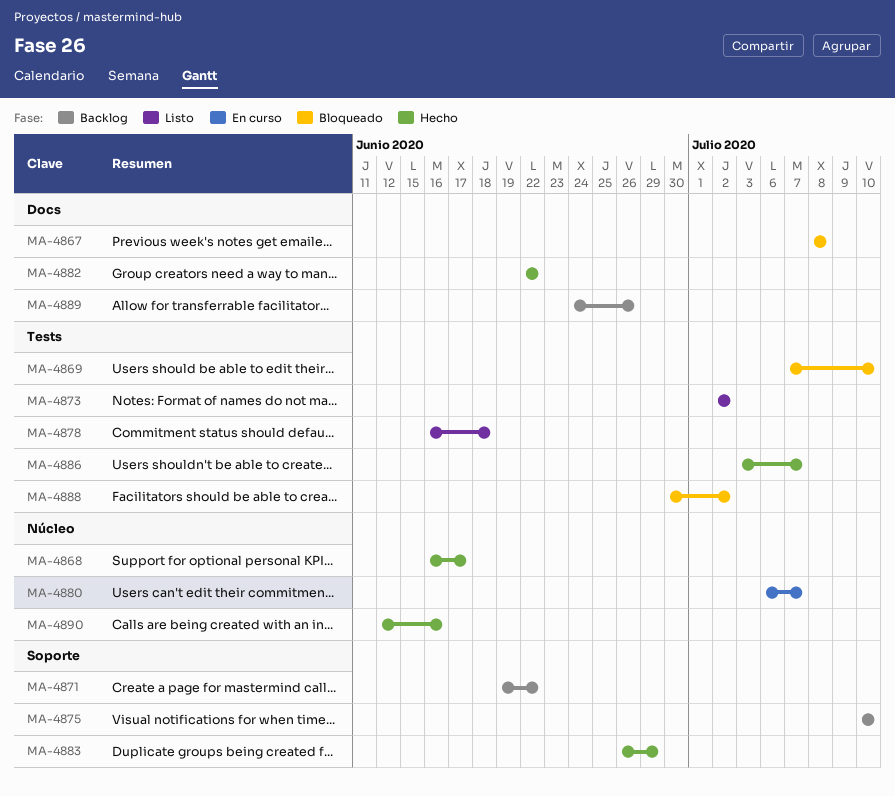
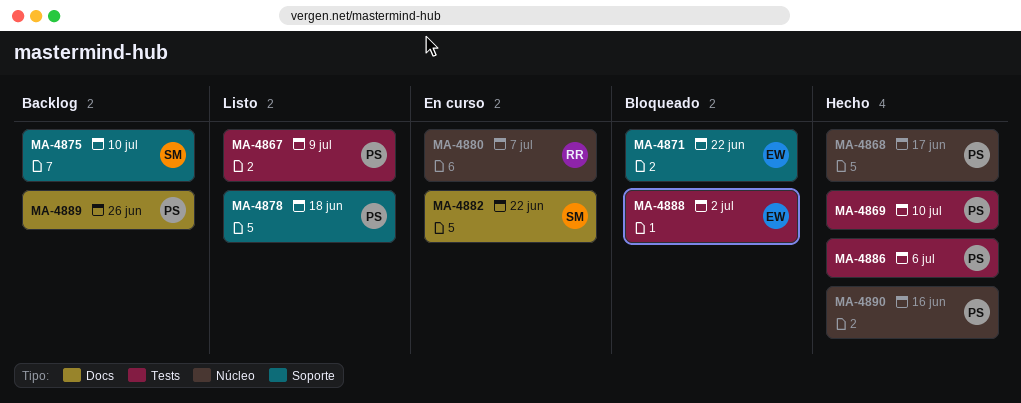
MA-4867, status: Bloqueado -> Listo
MA-4867, label: Docs -> Tests
MA-4867, due: Jul 8 -> Jul 9
MA-4869, status: Bloqueado -> Hecho
MA-4871, status: Backlog -> Bloqueado
MA-4873: present -> none
MA-4878, label: Tests -> Soporte
MA-4882, status: Hecho -> En curso
MA-4883: present -> none
MA-4886, due: Jul 7 -> Jul 6

